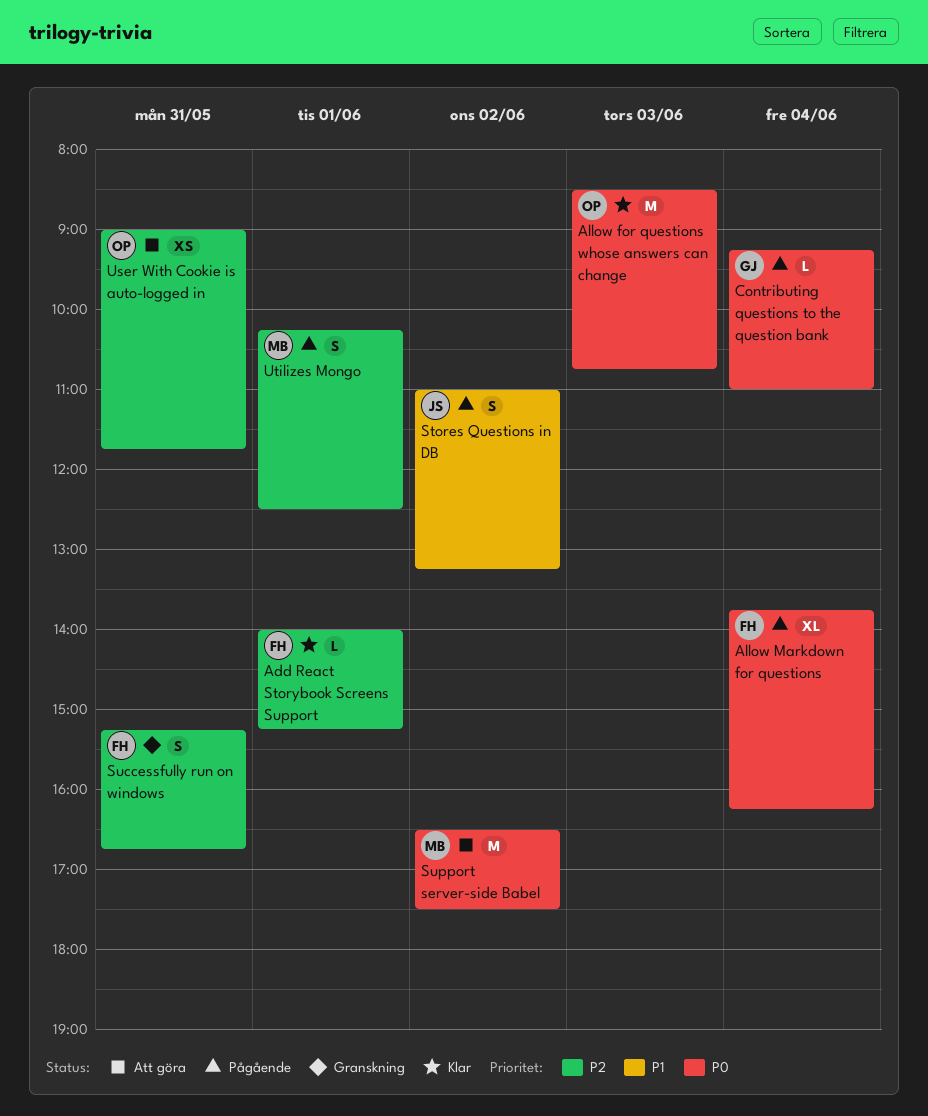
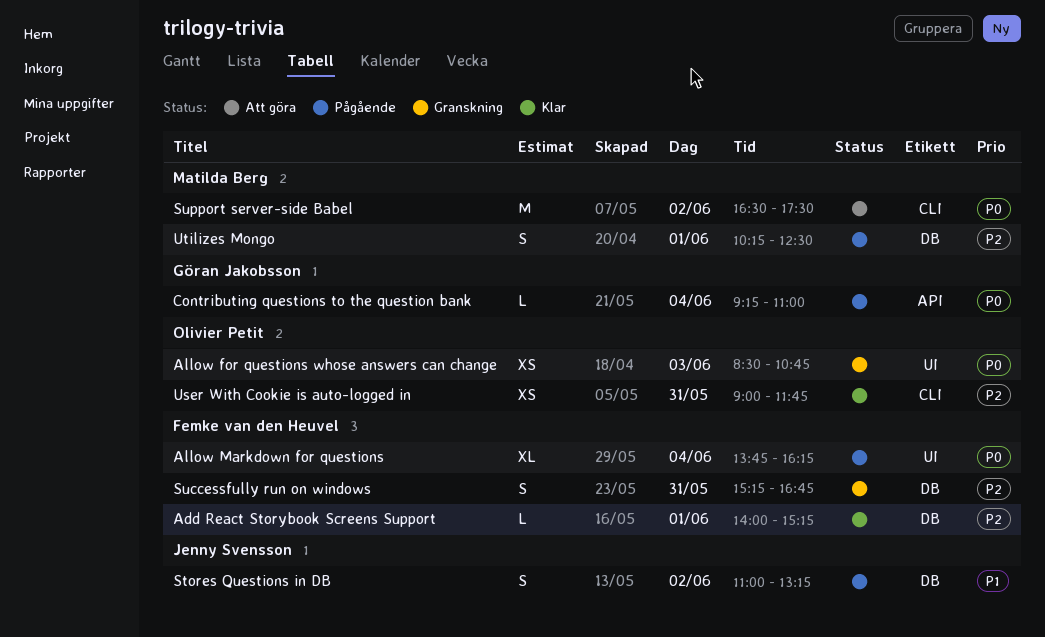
Allow for questions whose answers can change, status: Klar -> Granskning
Allow for questions whose answers can change, estimate: M -> XS
User With Cookie is auto-logged in, status: Att göra -> Klar

